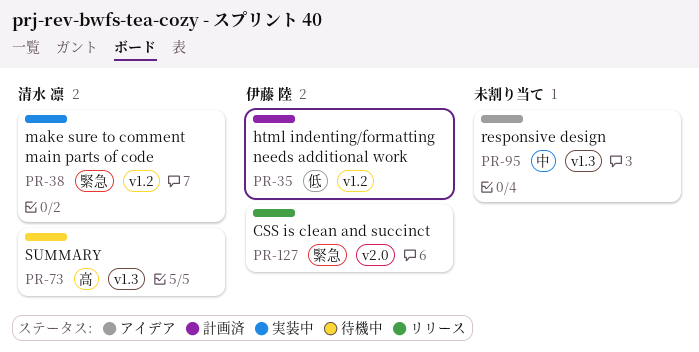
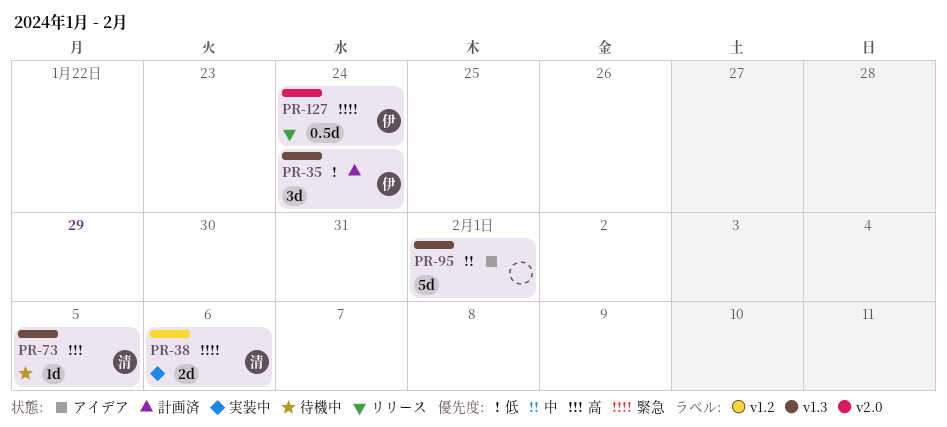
PR-35, label: v1.2 -> v1.3

